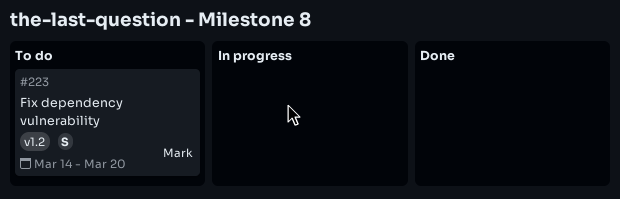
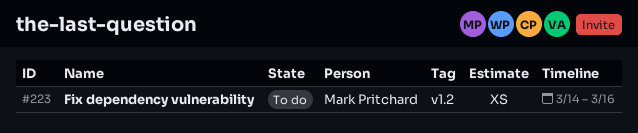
#223, estimate: S -> XS
#223, due: Mar 20 -> Mar 16

